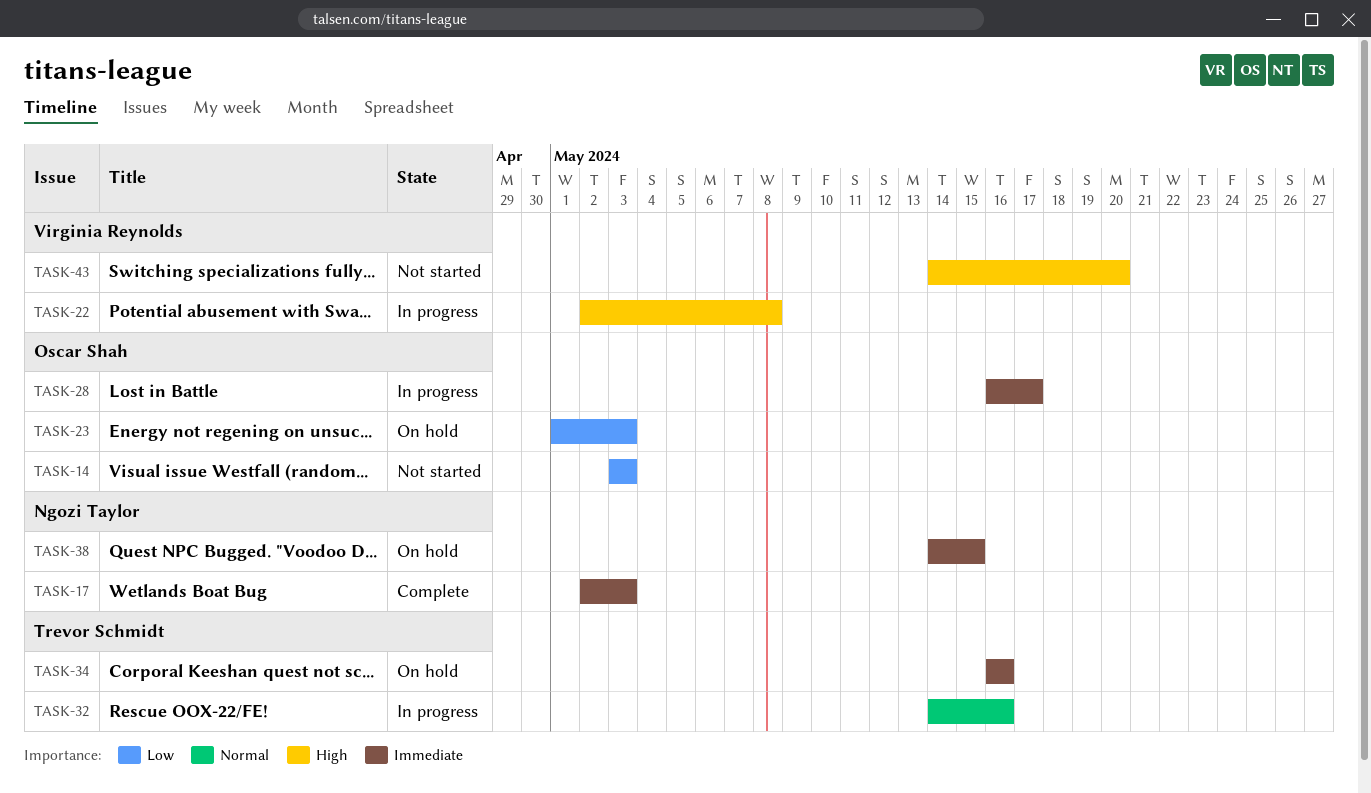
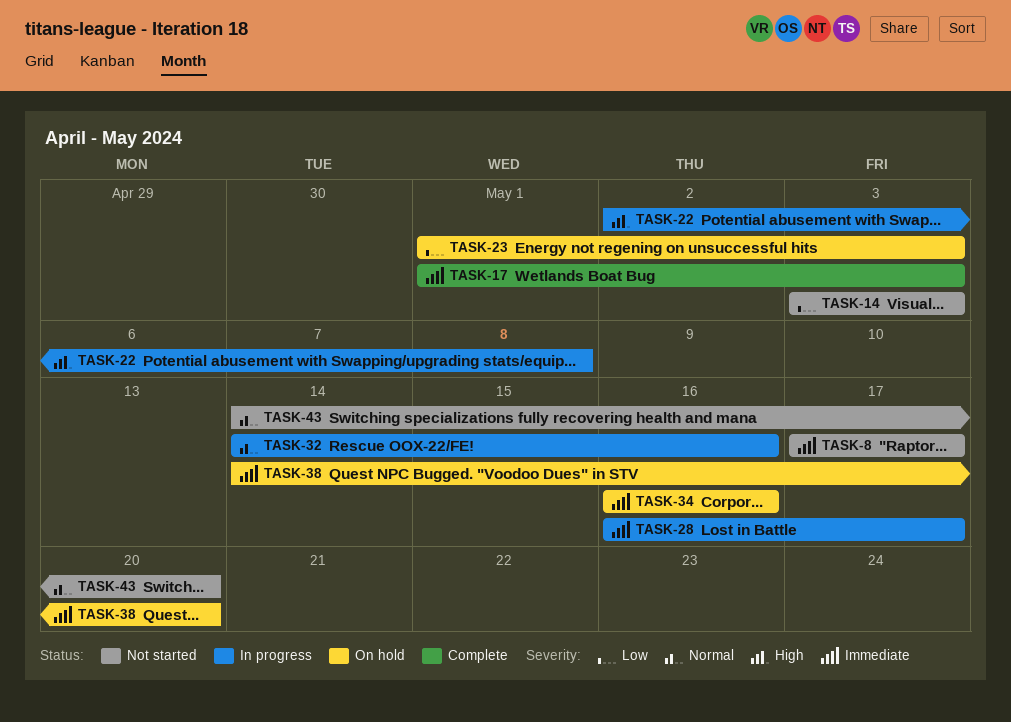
TASK-8: none -> present
TASK-17, start: May 2 -> May 1
TASK-38, due: May 15 -> May 20
TASK-43, priority: High -> Normal

